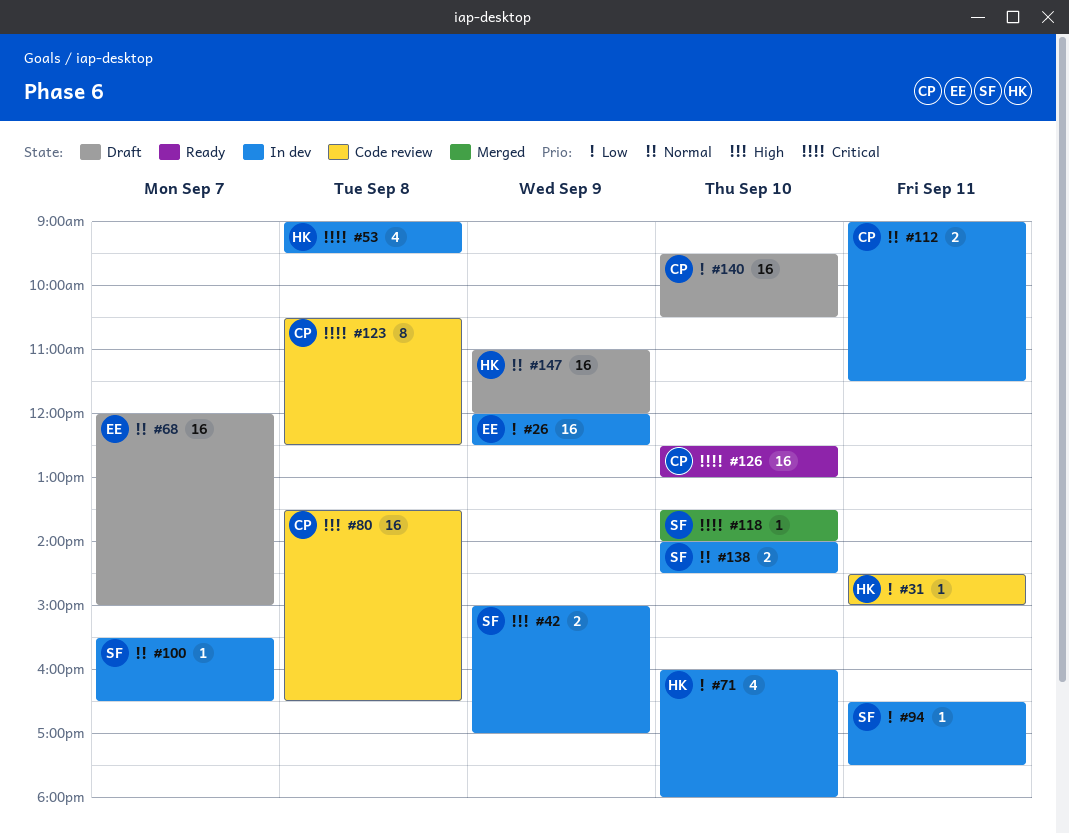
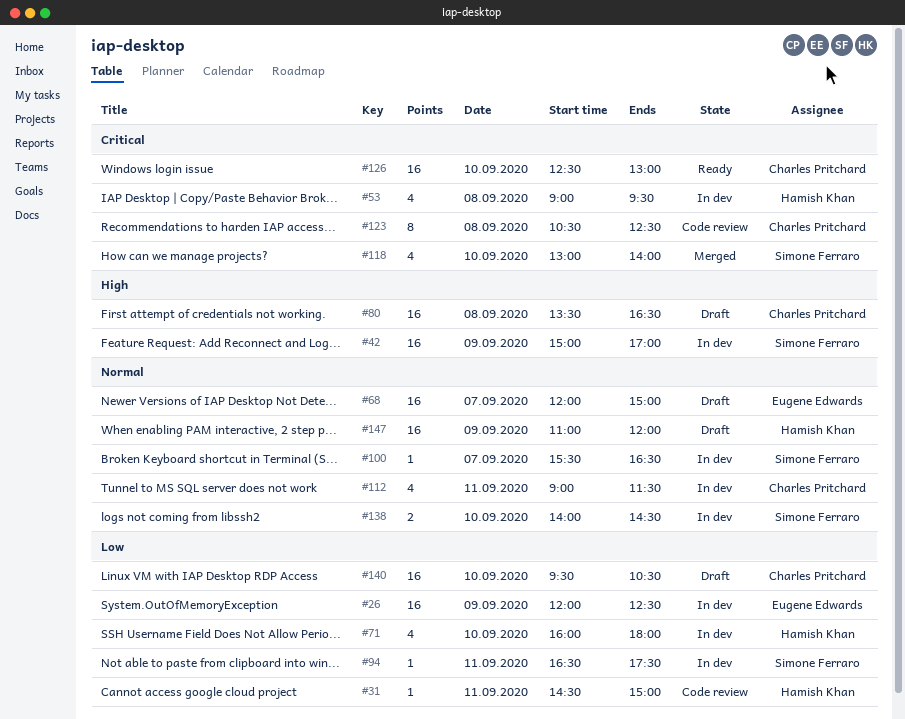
#42, estimate: 2 -> 16
#80, status: Code review -> Draft
#112, estimate: 2 -> 4
#118, estimate: 1 -> 4
#118, begins: 13:30 -> 13:00

